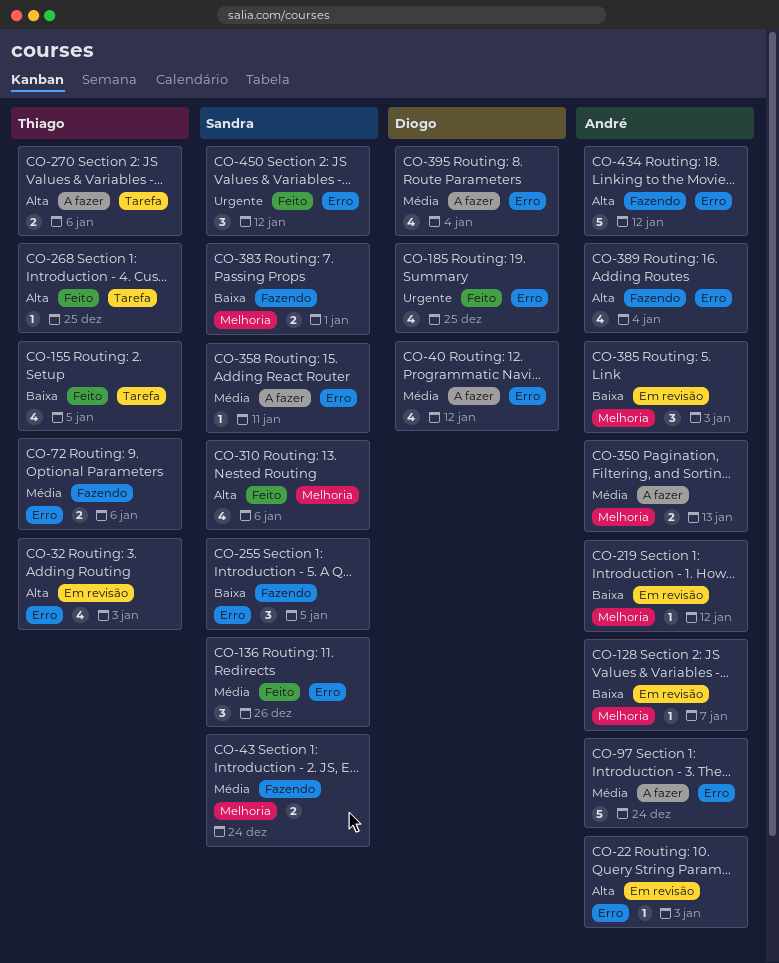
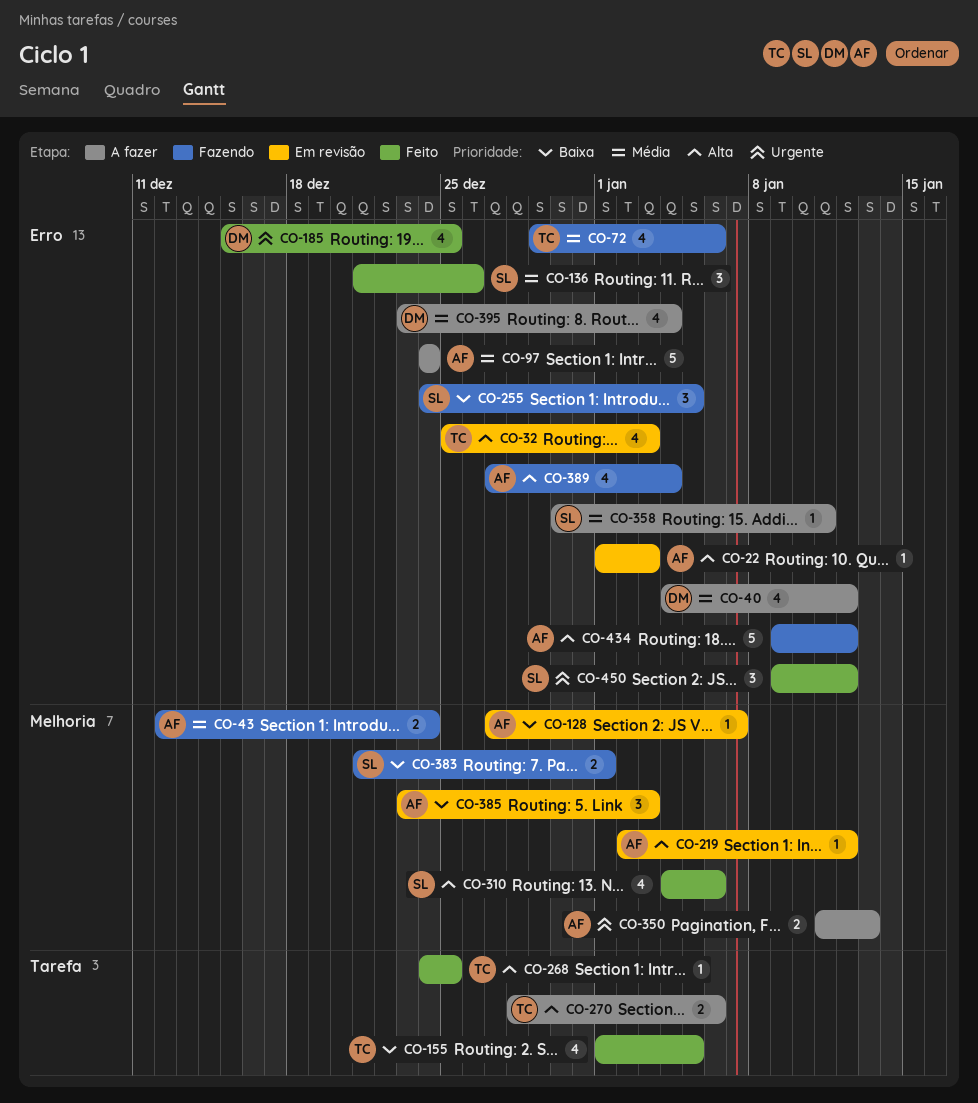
CO-43, owner: Sandra -> André
CO-72, estimate: 2 -> 4
CO-219, priority: Baixa -> Alta
CO-350, priority: Média -> Urgente

